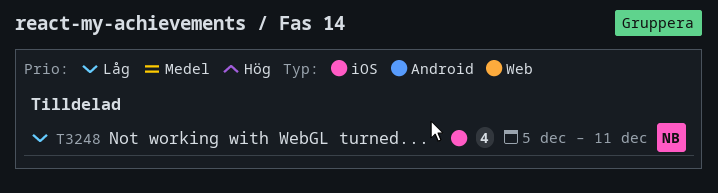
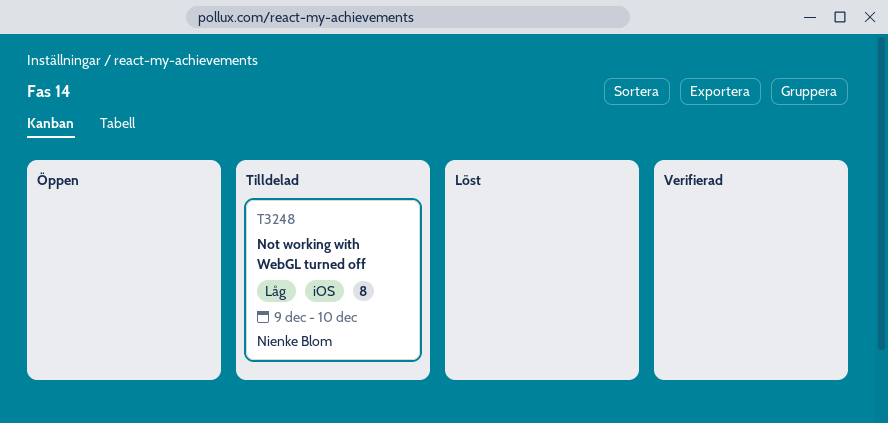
T3248, estimate: 4 -> 8
T3248, start: Dec 5 -> Dec 9
T3248, due: Dec 11 -> Dec 10

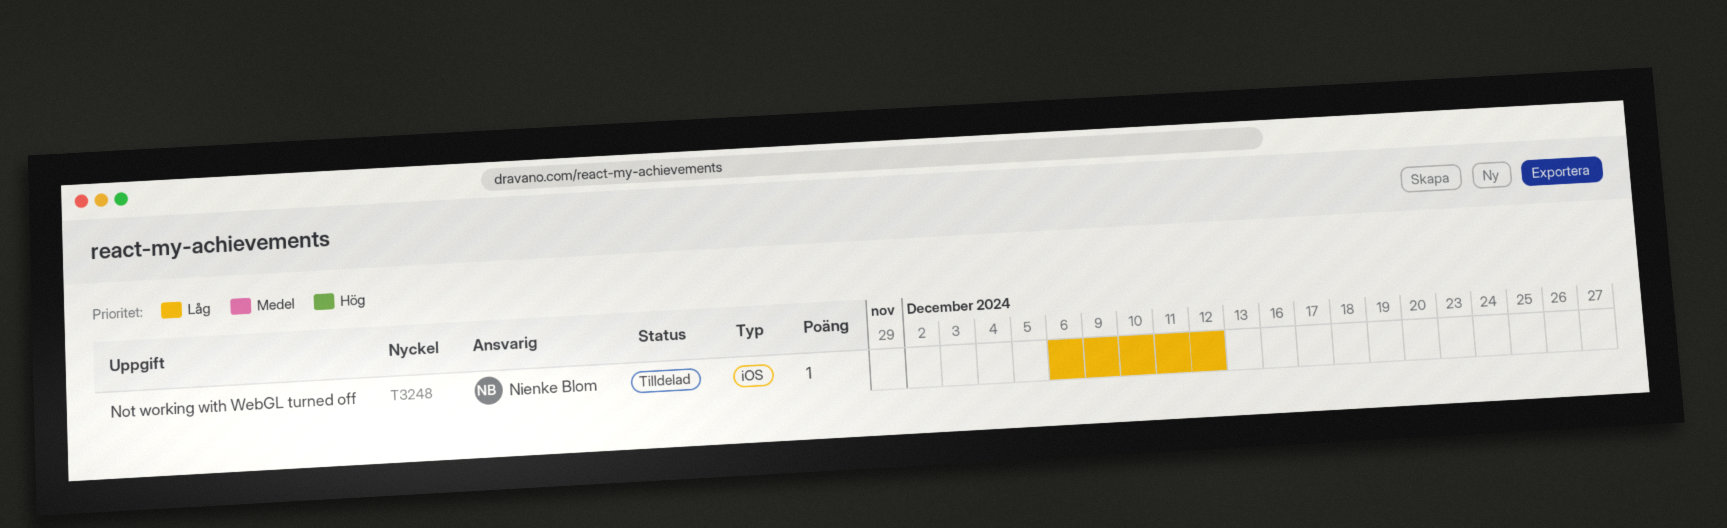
T3248, estimate: 8 -> 1
T3248, start: Dec 9 -> Dec 6
T3248, due: Dec 10 -> Dec 12

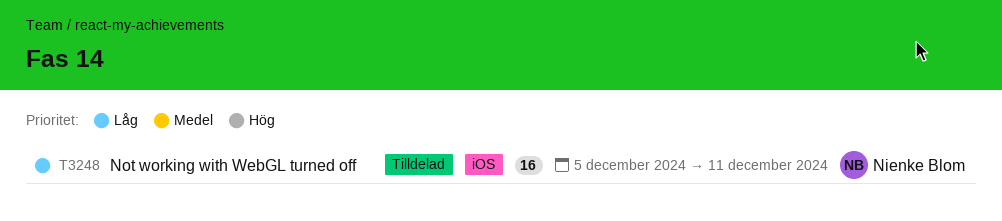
T3248, estimate: 1 -> 16
T3248, start: Dec 6 -> Dec 5
T3248, due: Dec 12 -> Dec 11

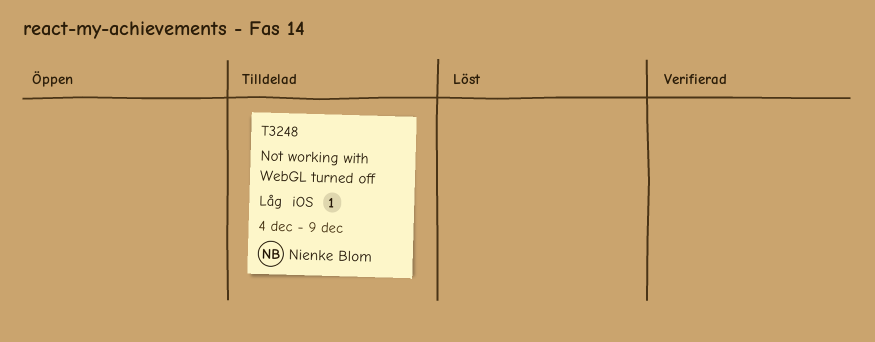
T3248, estimate: 16 -> 1
T3248, start: Dec 5 -> Dec 4
T3248, due: Dec 11 -> Dec 9

